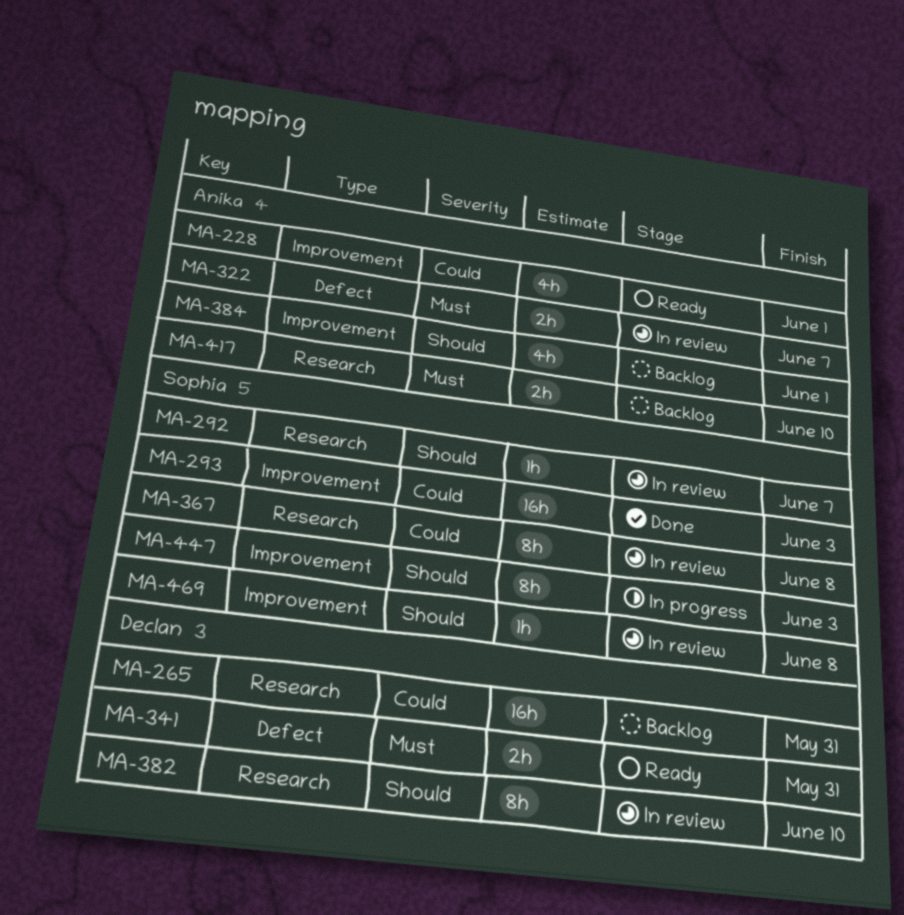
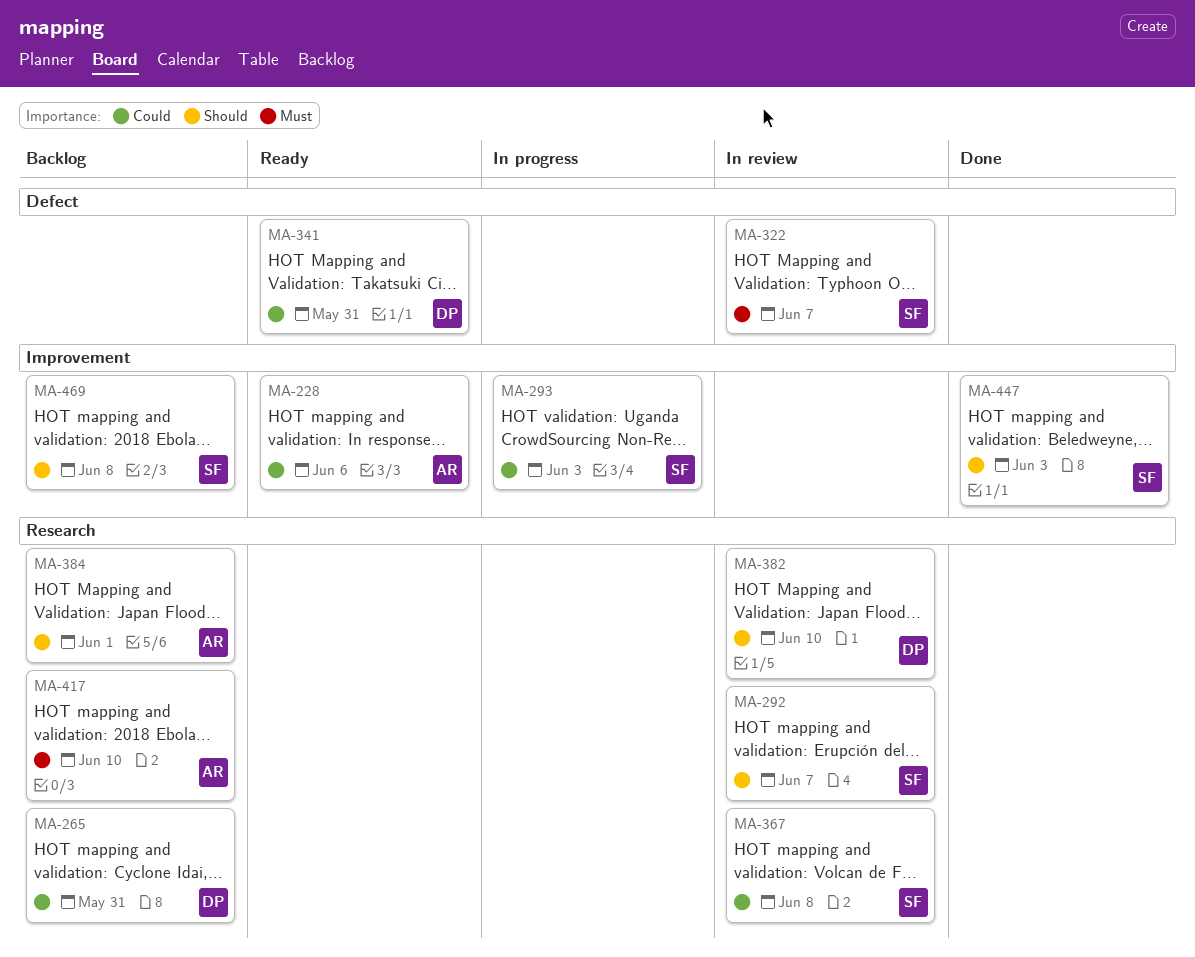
MA-228, due: Jun 1 -> Jun 6
MA-293, status: Done -> In progress
MA-322, owner: Anika -> Sophia
MA-341, priority: Must -> Could
MA-384, label: Improvement -> Research
MA-447, status: In progress -> Done
MA-469, status: In review -> Backlog

